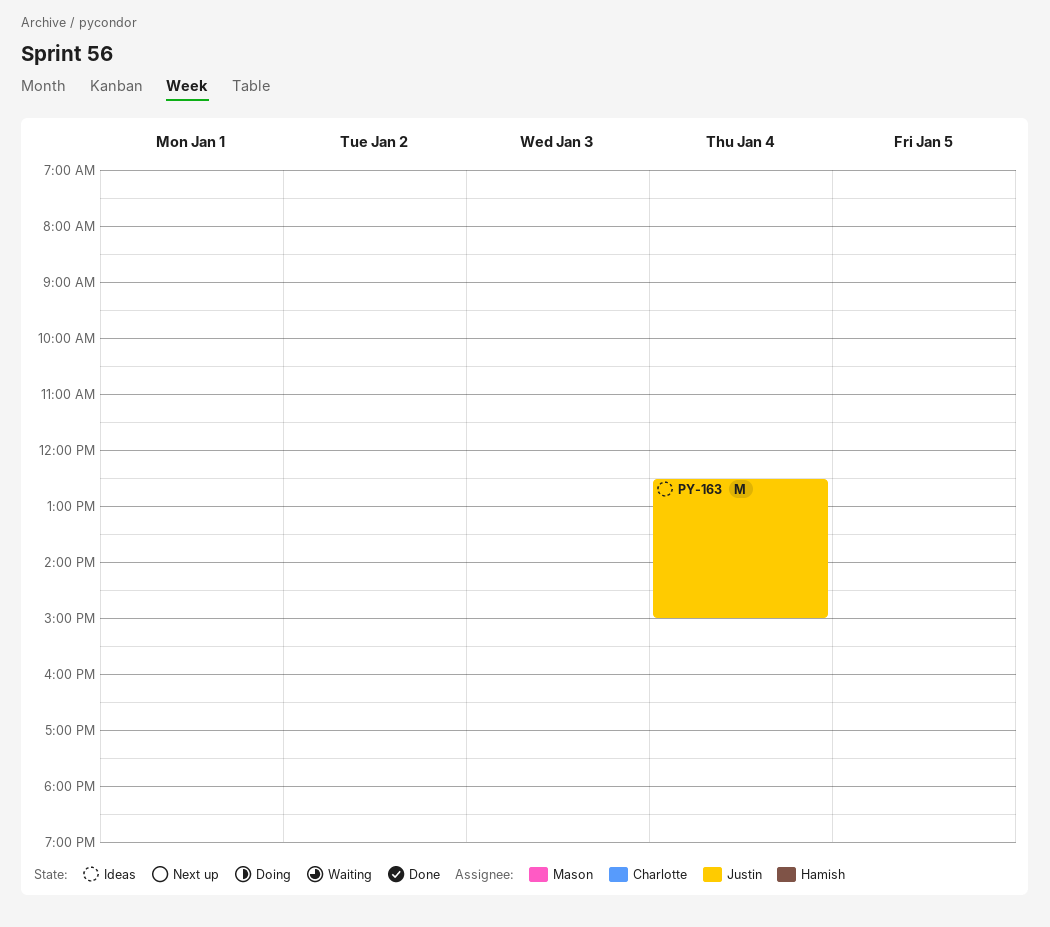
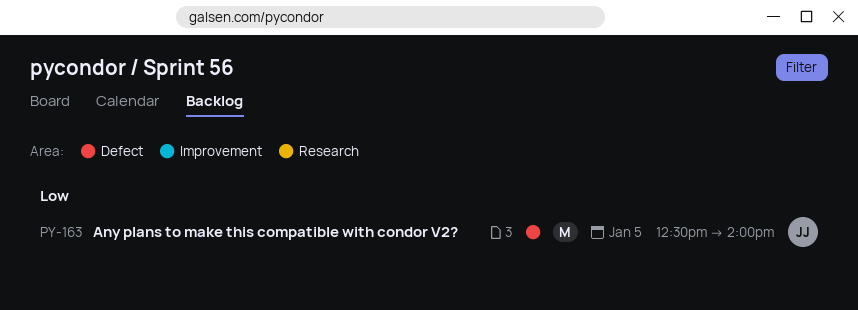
PY-163, day: Jan 4 -> Jan 5
PY-163, ends: 15:00 -> 14:00

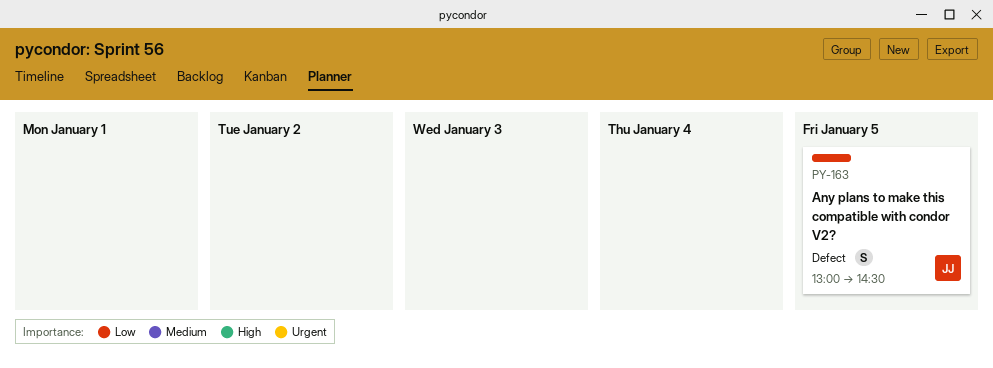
PY-163, estimate: M -> S
PY-163, begins: 12:30 -> 13:00
PY-163, ends: 14:00 -> 14:30

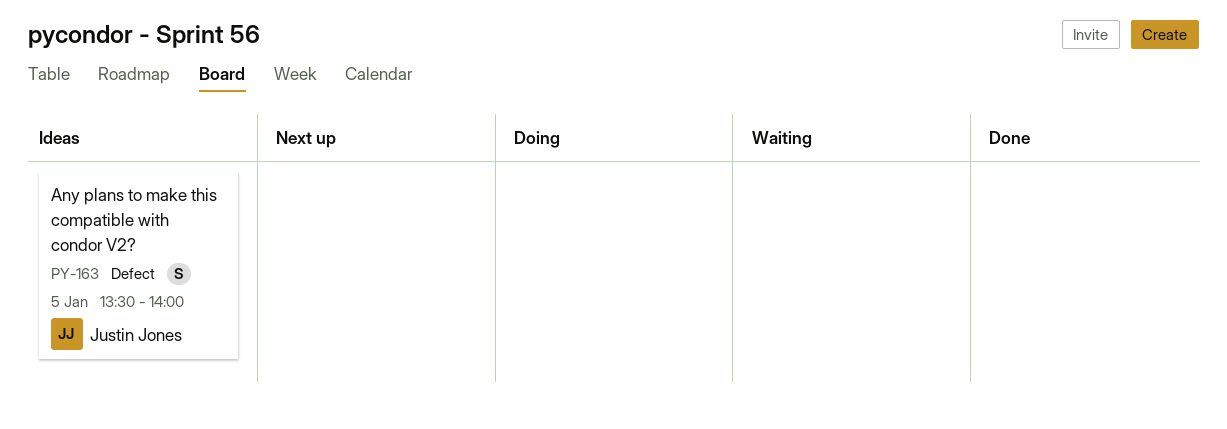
PY-163, begins: 13:00 -> 13:30
PY-163, ends: 14:30 -> 14:00

